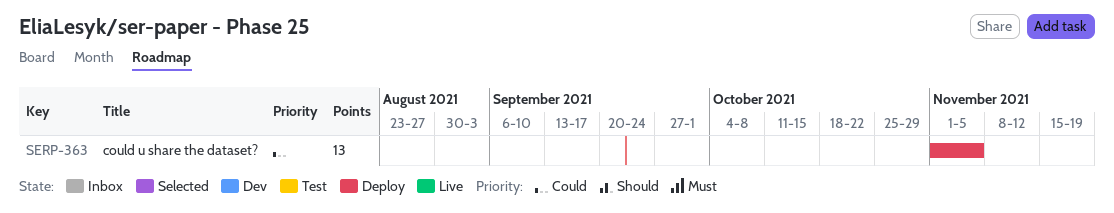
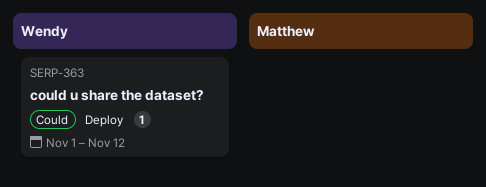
SERP-363, estimate: 13 -> 1
SERP-363, due: Nov 5 -> Nov 12

